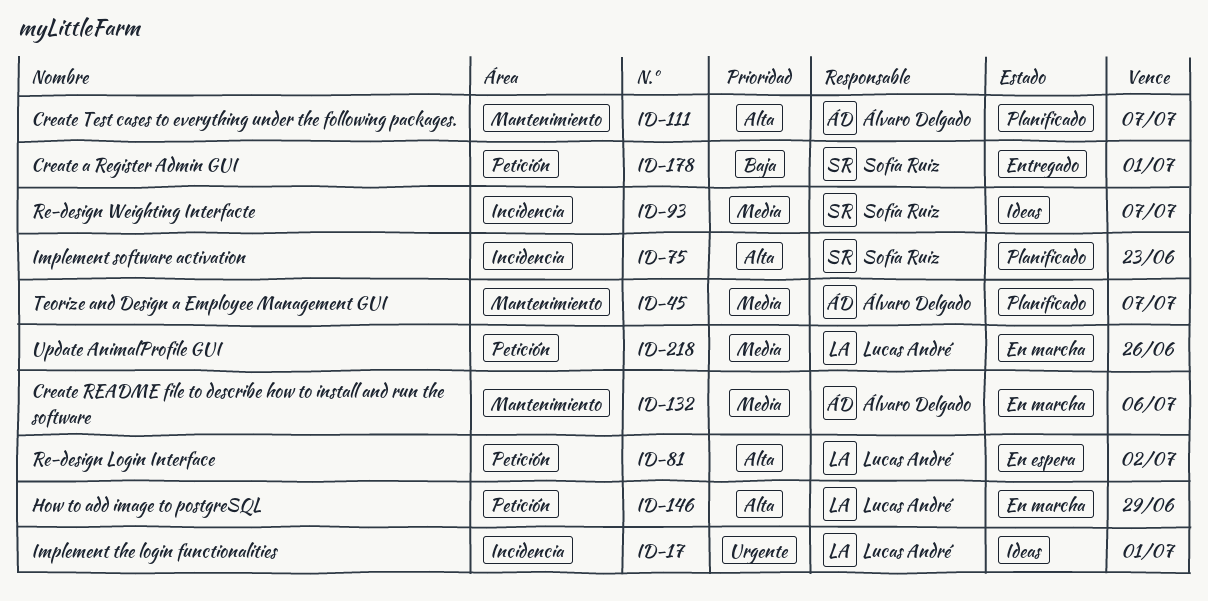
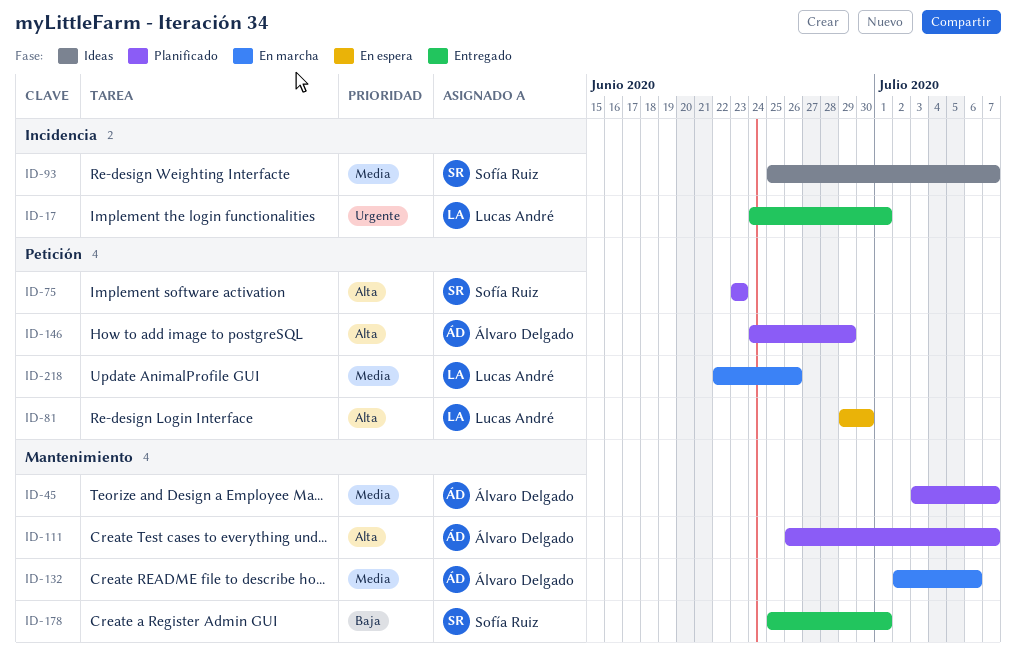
ID-17, status: Ideas -> Entregado
ID-75, label: Incidencia -> Petición
ID-81, due: Jul 2 -> Jun 30
ID-146, status: En marcha -> Planificado
ID-146, owner: Lucas André -> Álvaro Delgado
ID-178, label: Petición -> Mantenimiento

